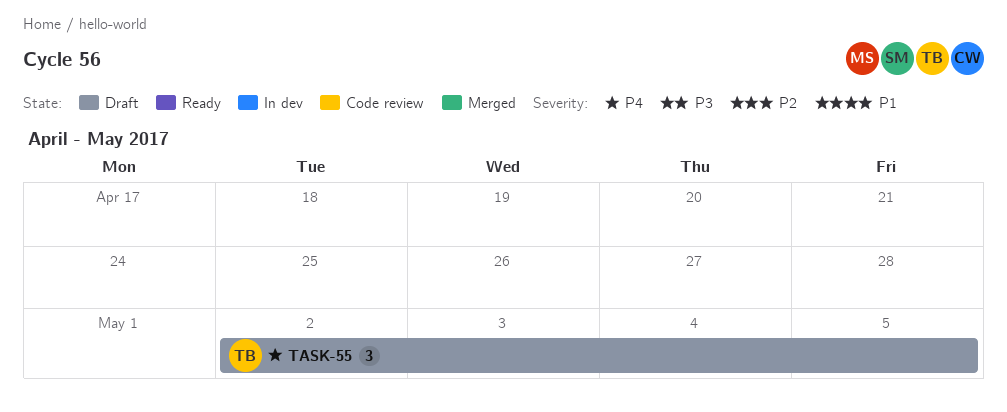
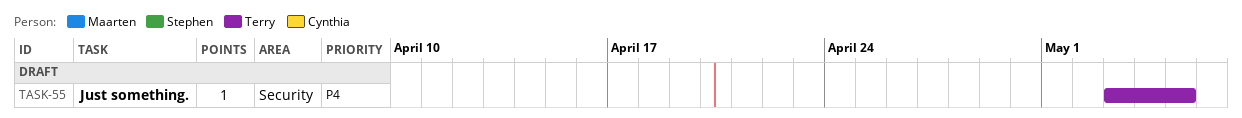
TASK-55, estimate: 3 -> 1
TASK-55, start: May 2 -> May 3

